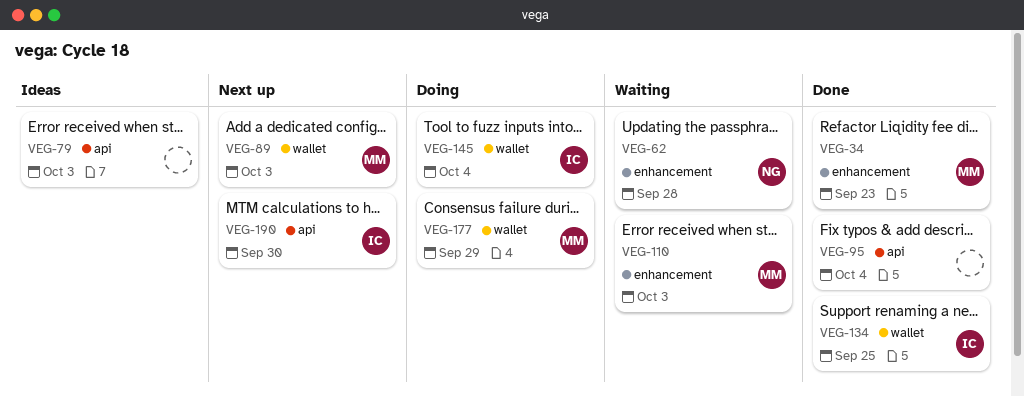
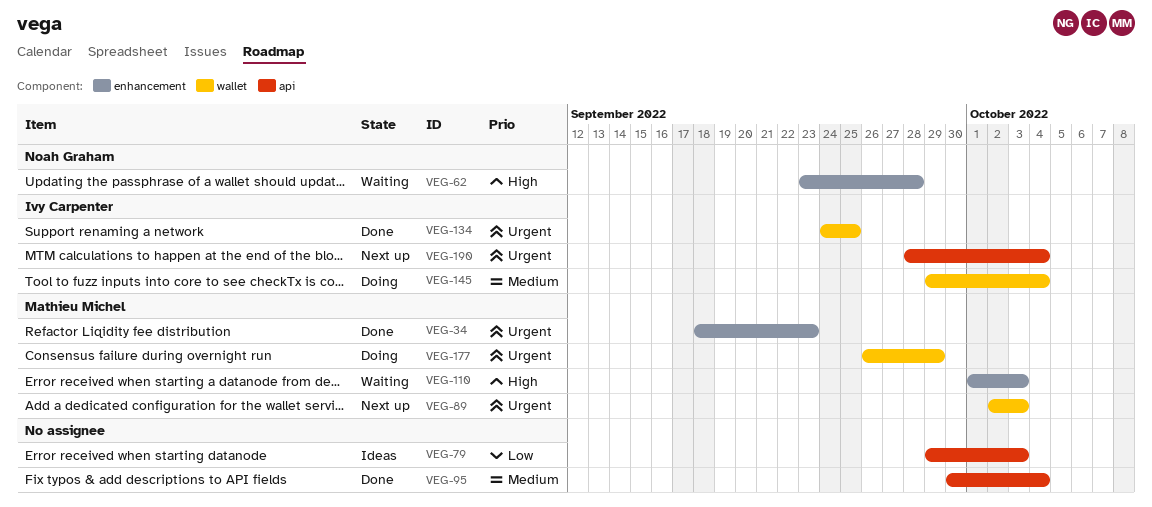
VEG-190, due: Sep 30 -> Oct 4

